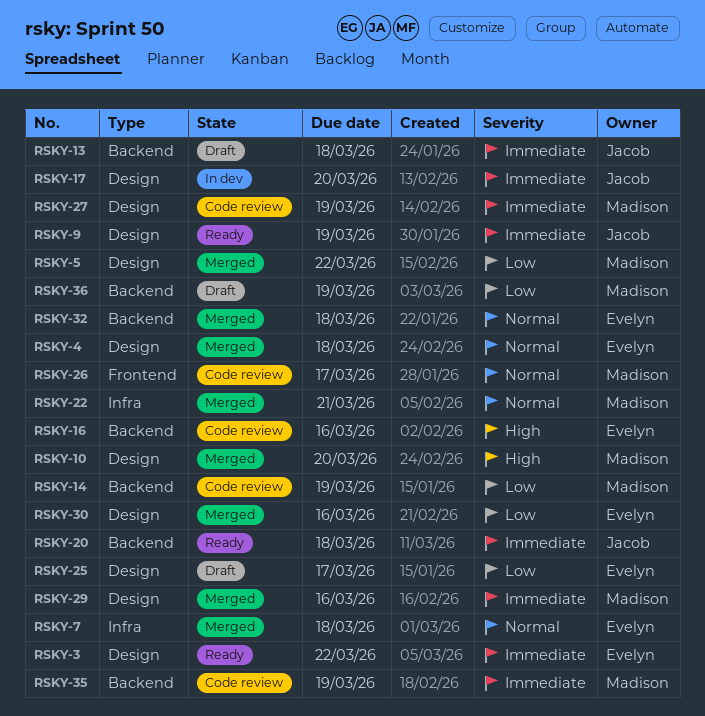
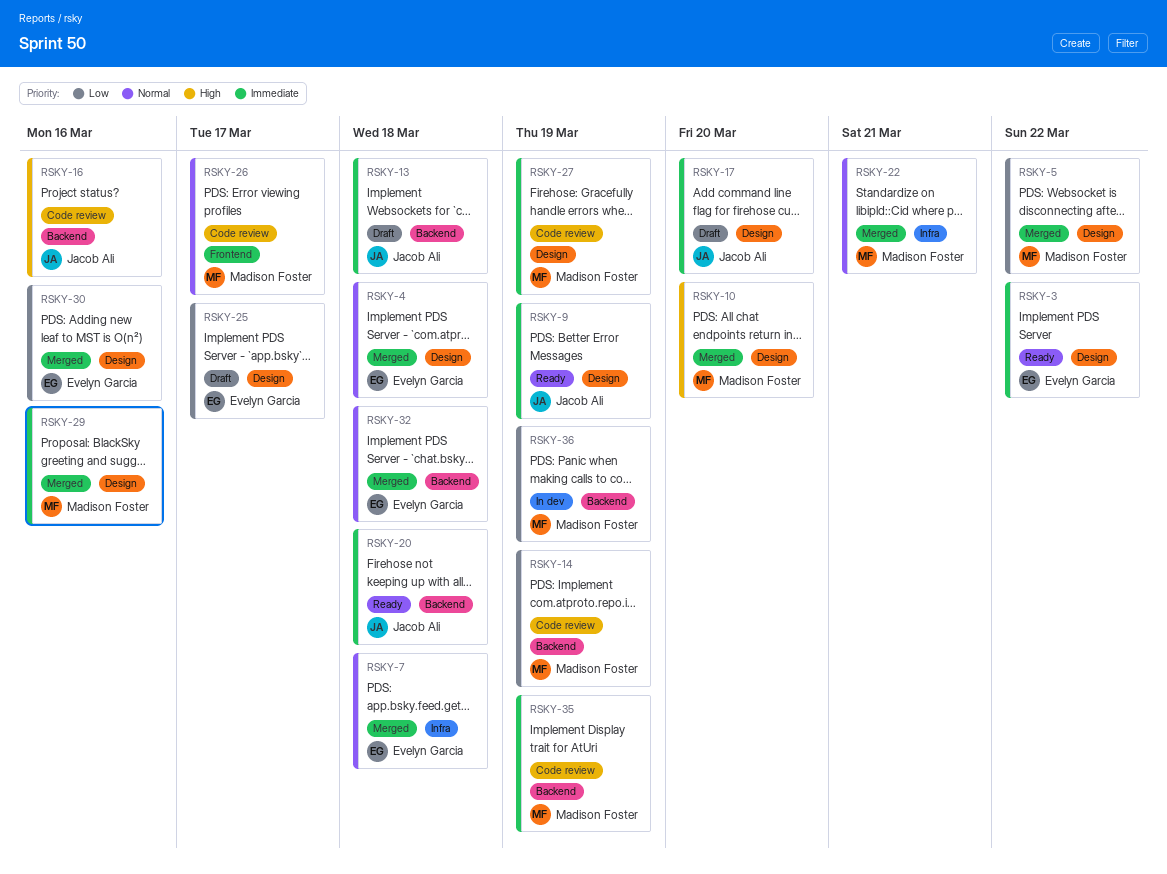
RSKY-16, owner: Evelyn Garcia -> Jacob Ali
RSKY-17, status: In dev -> Draft
RSKY-36, status: Draft -> In dev

